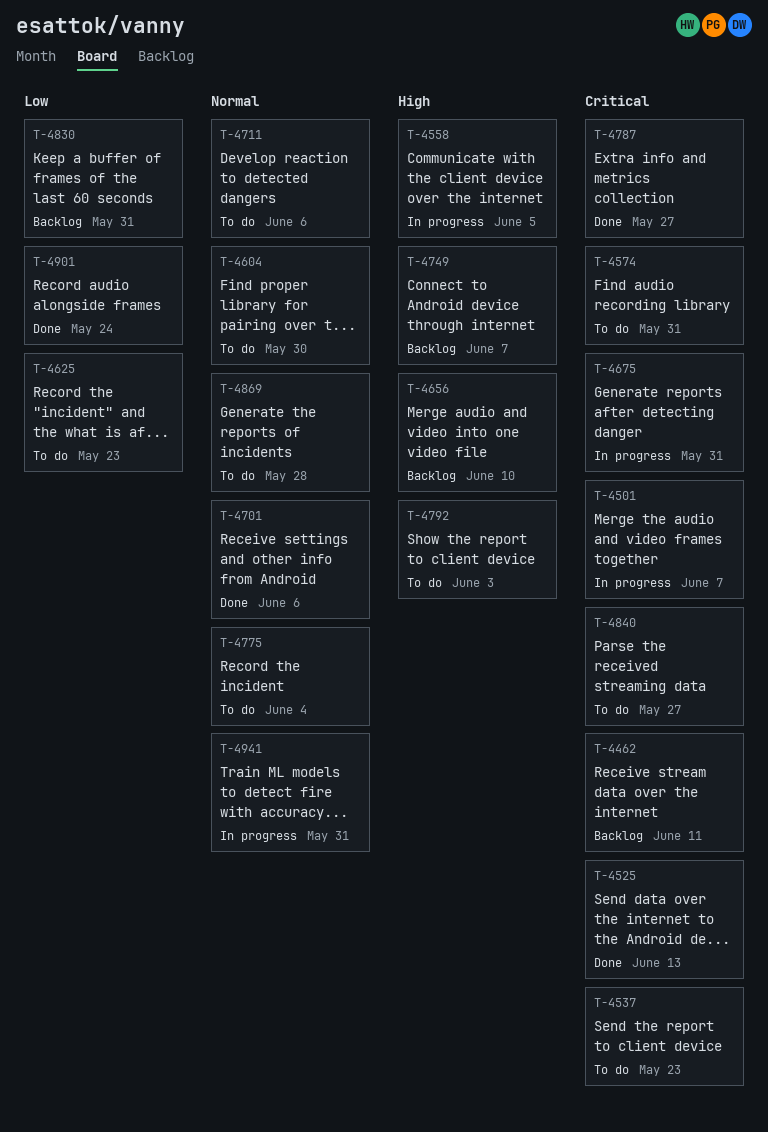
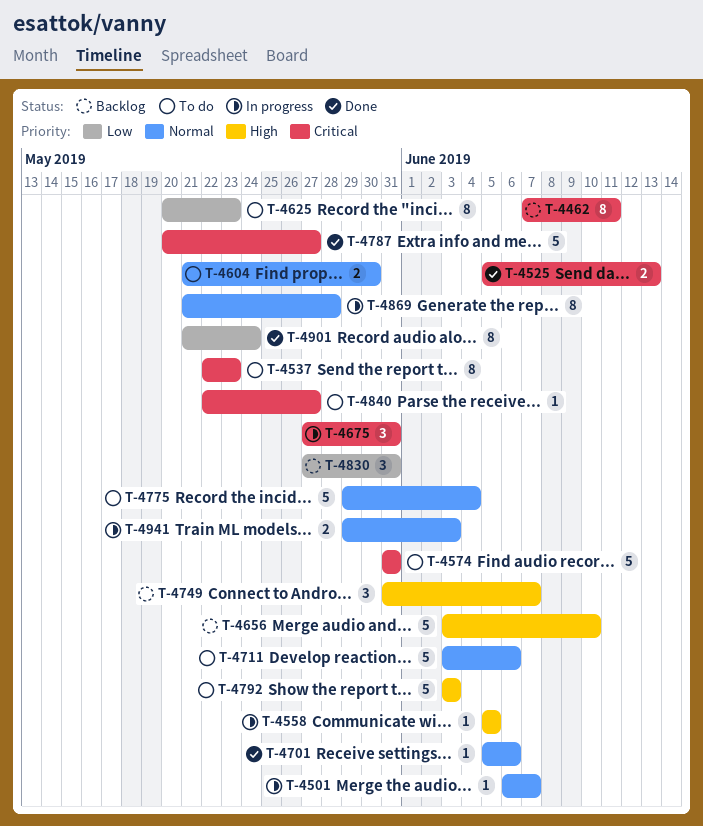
T-4501, priority: Critical -> Normal
T-4869, status: To do -> In progress
T-4941, due: May 31 -> Jun 3

